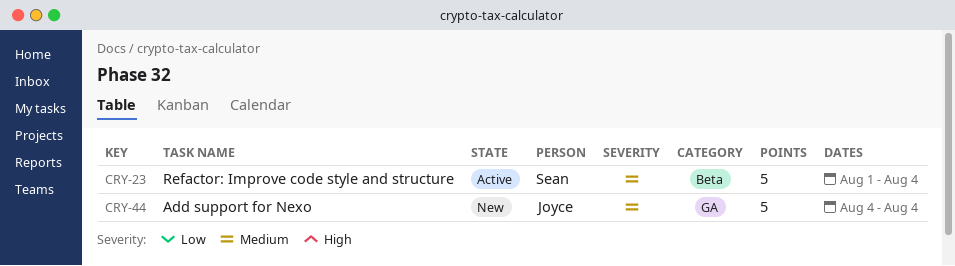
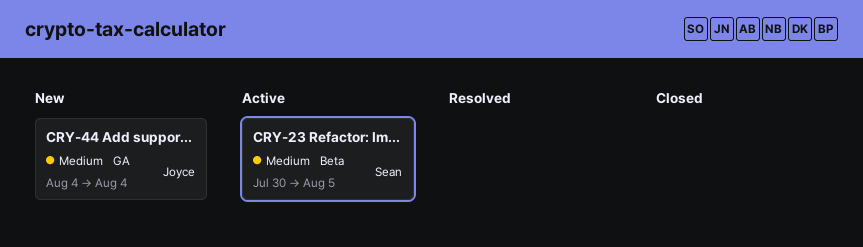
CRY-23, start: Aug 1 -> Jul 30
CRY-23, due: Aug 4 -> Aug 5

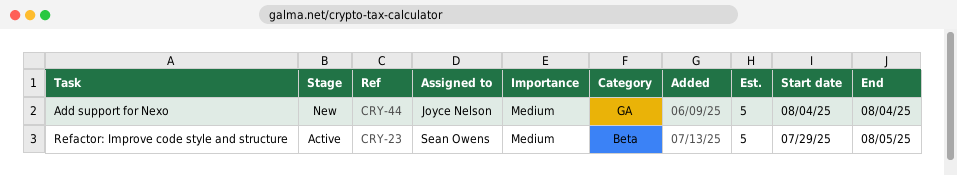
CRY-23, start: Jul 30 -> Jul 29

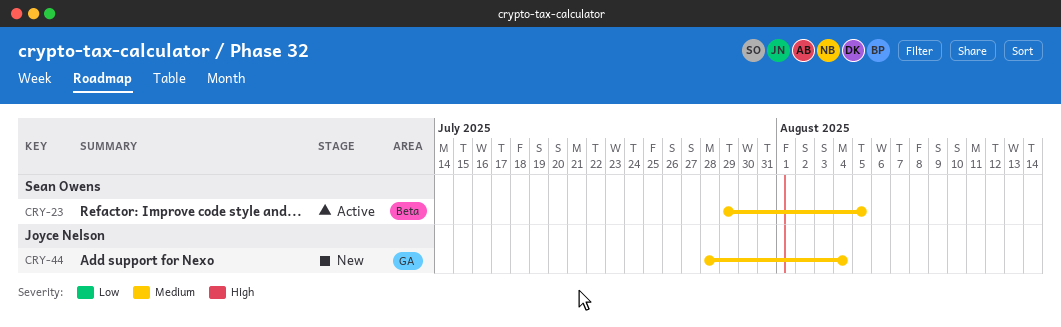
CRY-44, start: Aug 4 -> Jul 28

